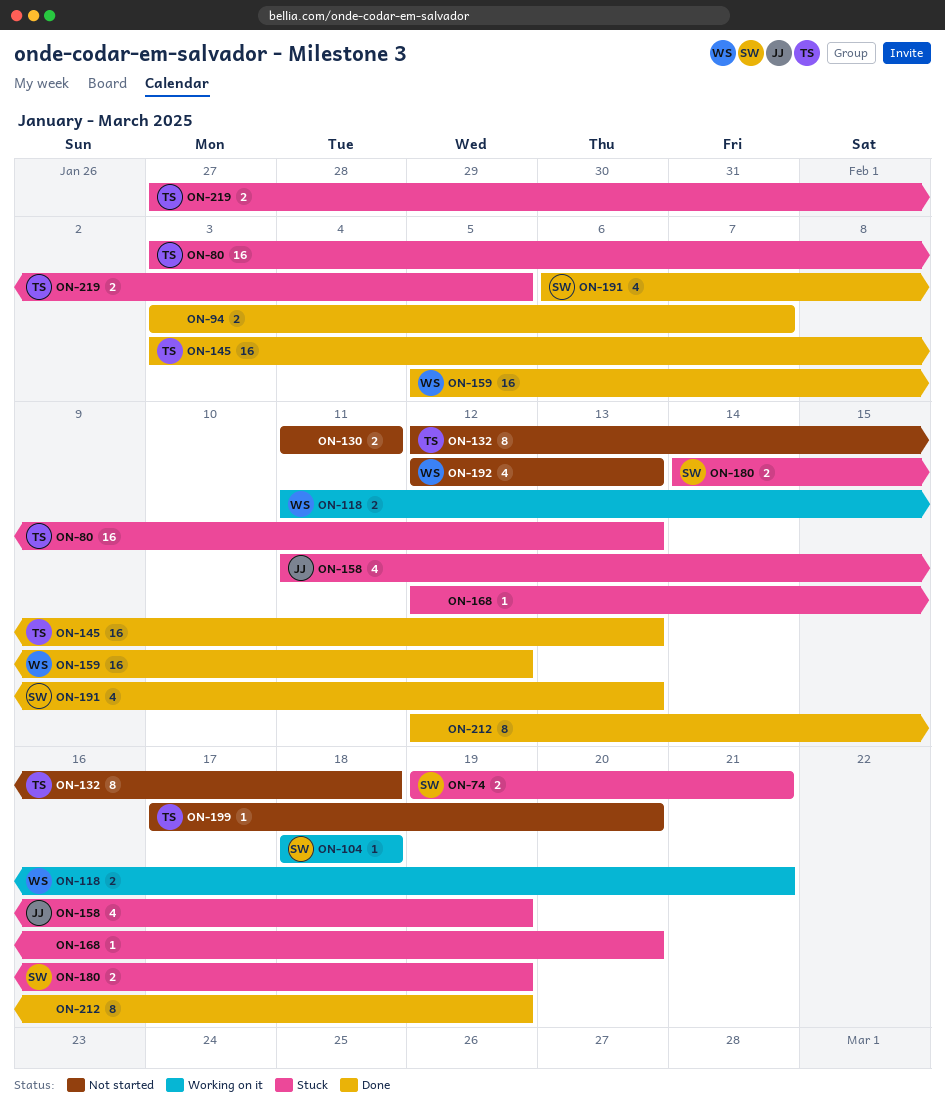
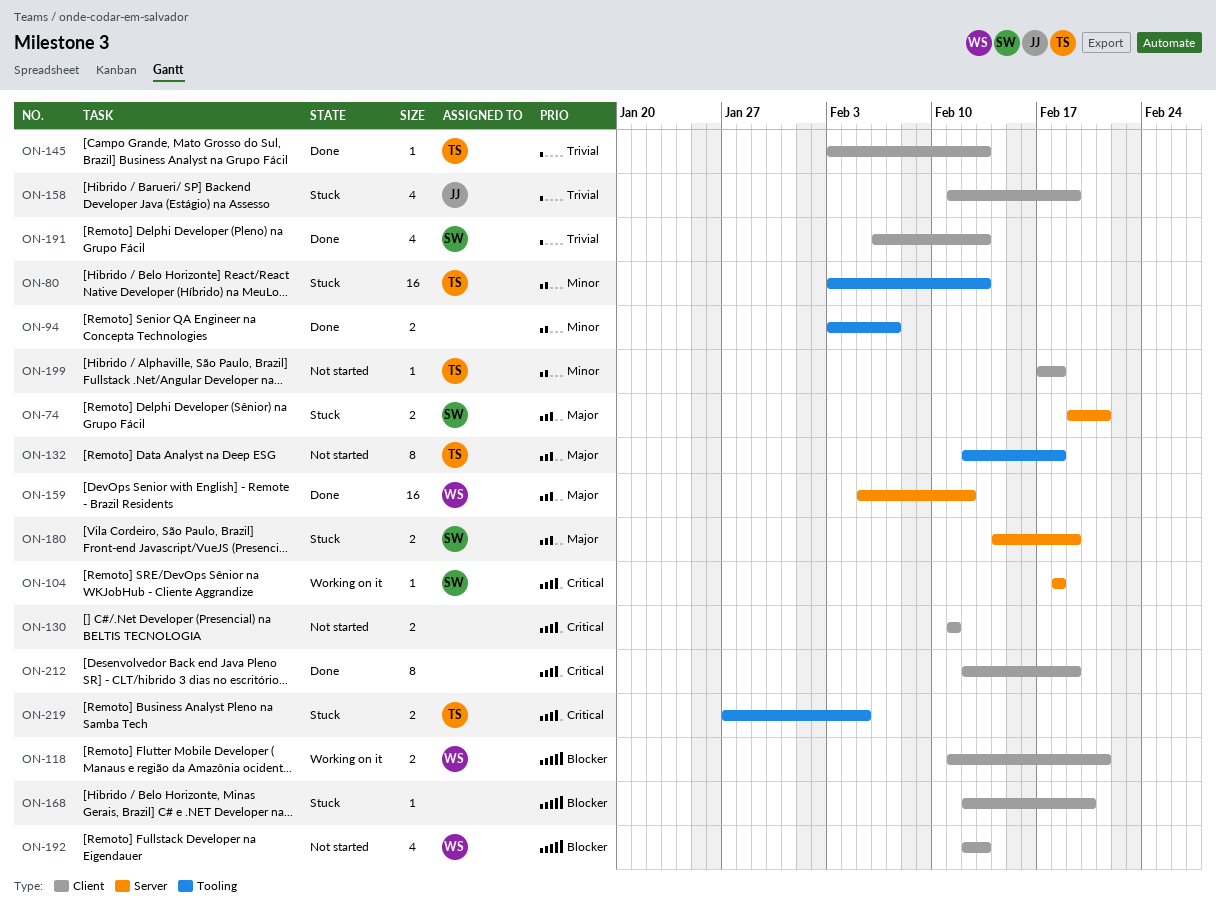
ON-145, estimate: 16 -> 1
ON-199, due: Feb 20 -> Feb 18

